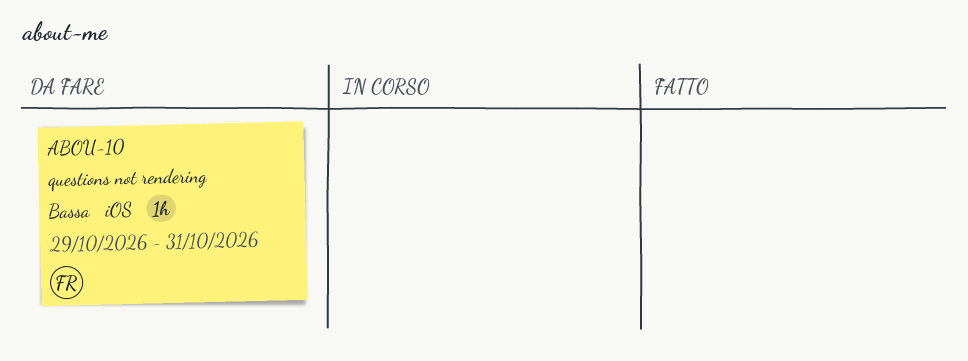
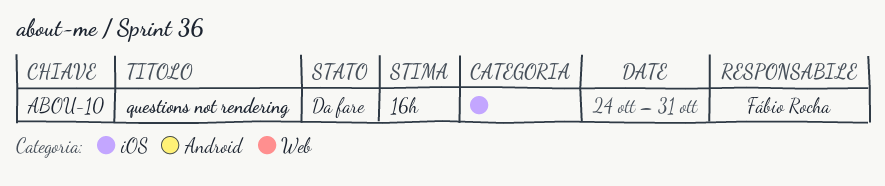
ABOU-10, estimate: 1h -> 16h
ABOU-10, start: Oct 29 -> Oct 24

